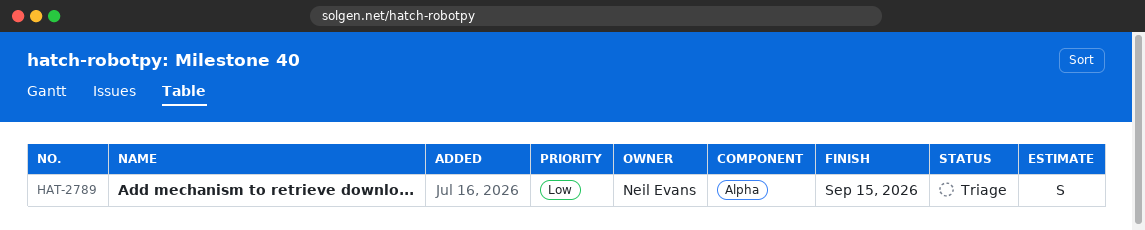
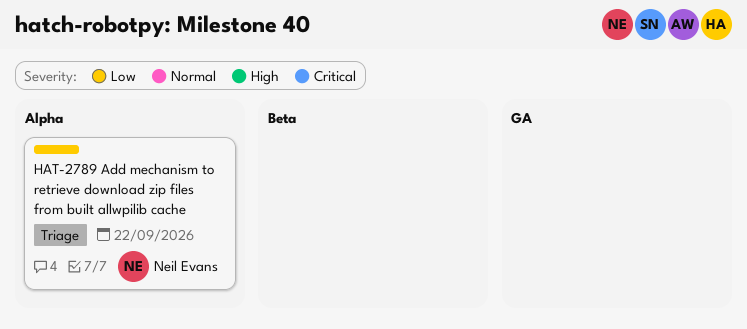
HAT-2789, due: Sep 15 -> Sep 22

